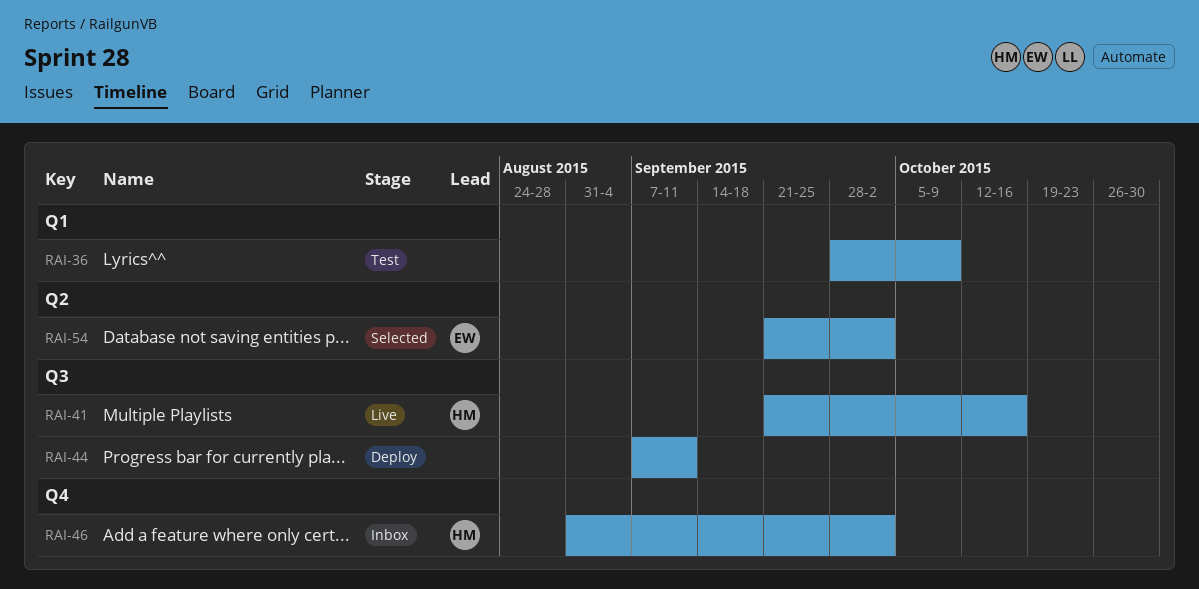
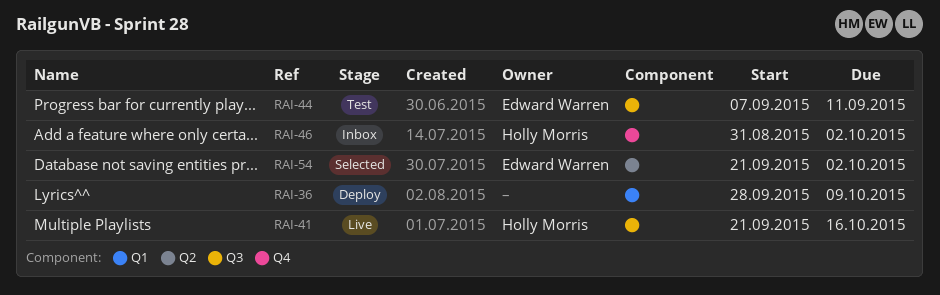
RAI-36, status: Test -> Deploy
RAI-44, status: Deploy -> Test
RAI-44, owner: none -> Edward Warren

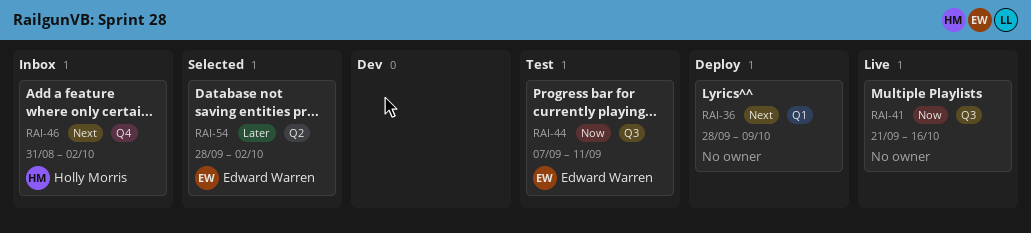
RAI-41, owner: Holly Morris -> none
RAI-54, start: Sep 21 -> Sep 28

